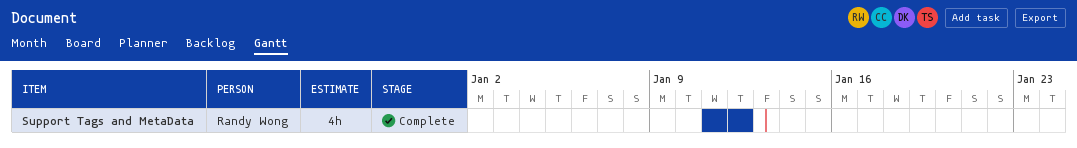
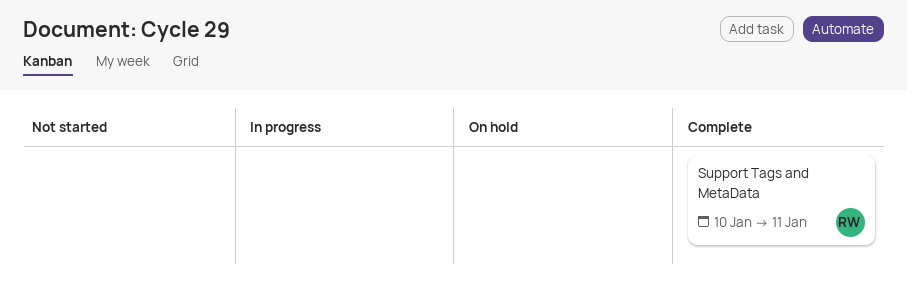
Support Tags and MetaData, start: Jan 11 -> Jan 10
Support Tags and MetaData, due: Jan 12 -> Jan 11

